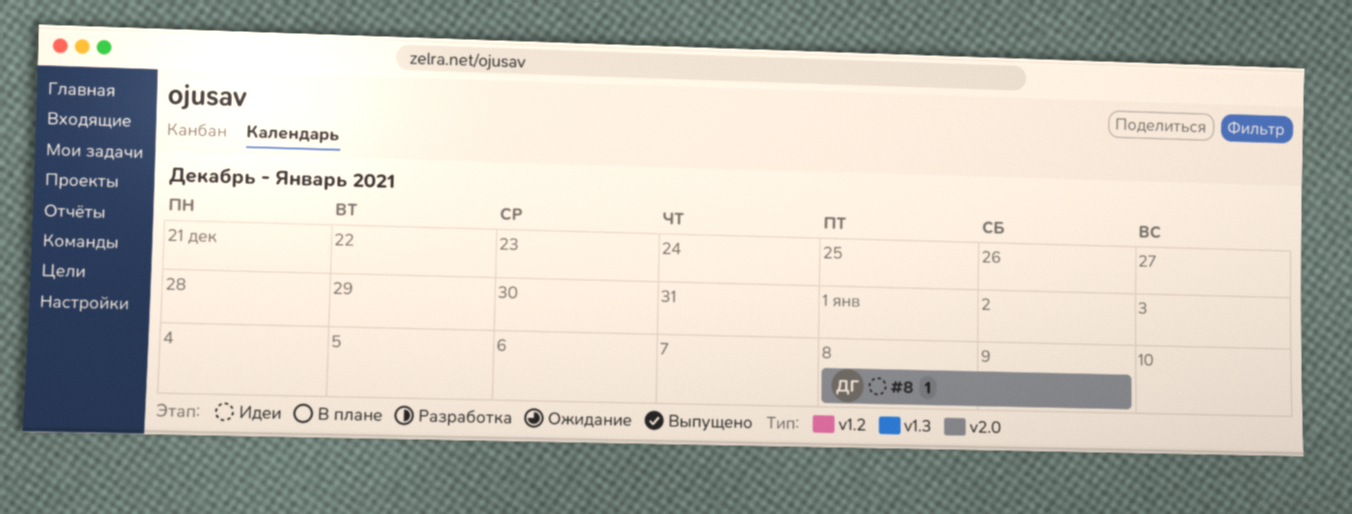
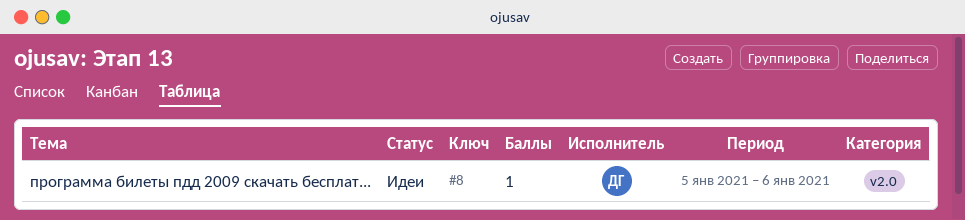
#8, start: Jan 8 -> Jan 5
#8, due: Jan 9 -> Jan 6

